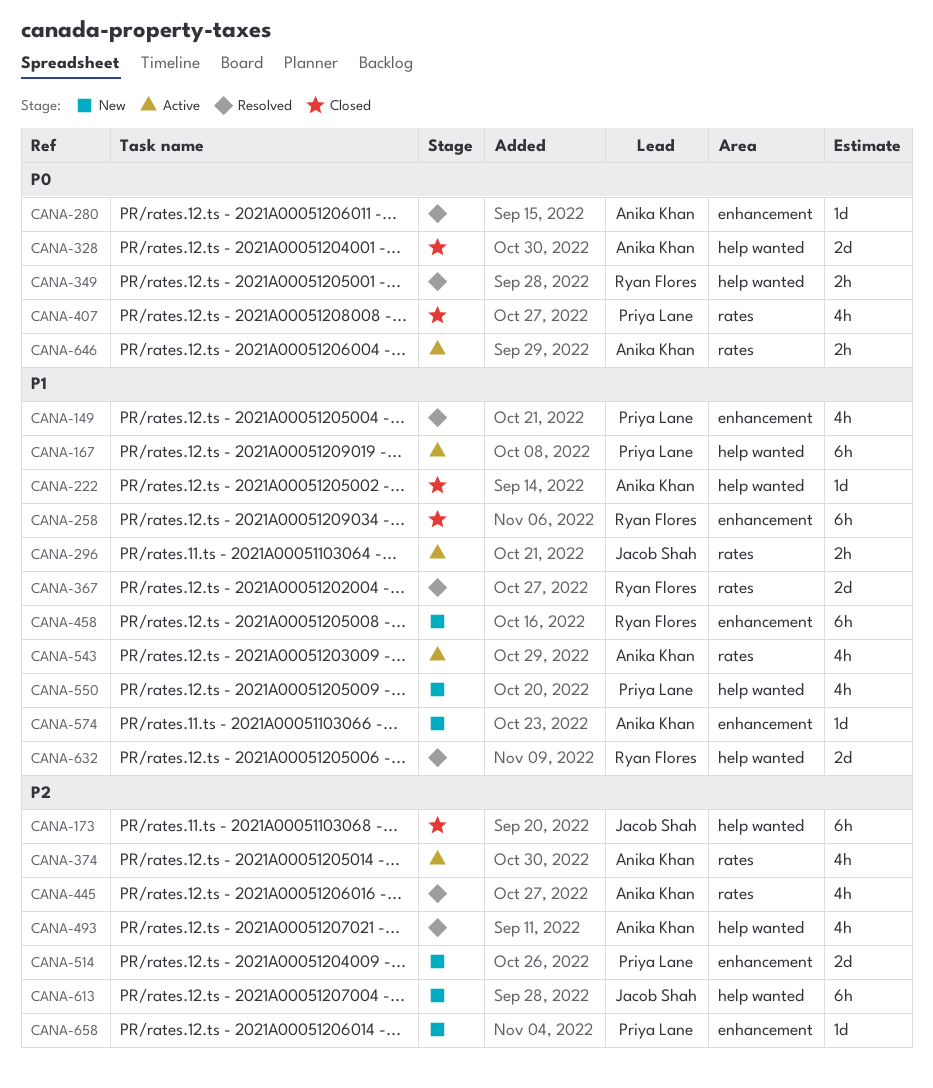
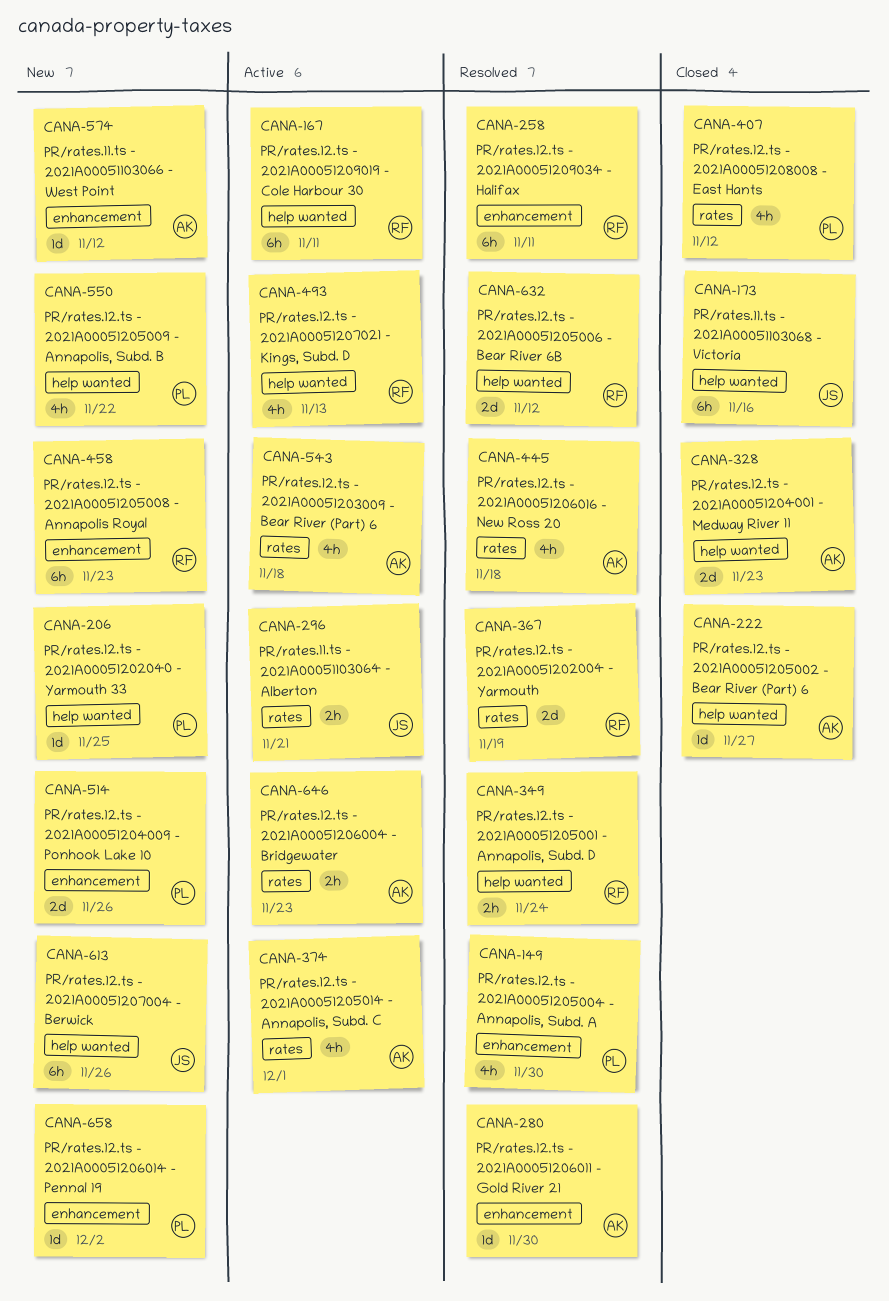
CANA-167, owner: Priya Lane -> Ryan Flores
CANA-206: none -> present
CANA-258, status: Closed -> Resolved
CANA-493, status: Resolved -> Active
CANA-493, owner: Anika Khan -> Ryan Flores

